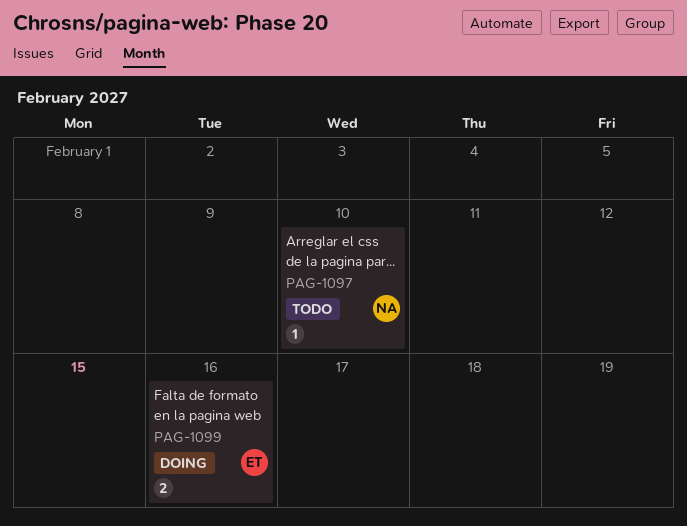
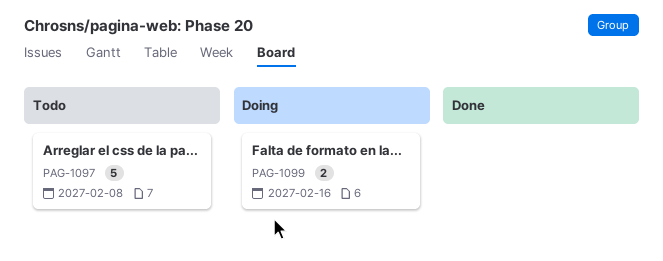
PAG-1097, estimate: 1 -> 5
PAG-1097, due: Feb 10 -> Feb 8

